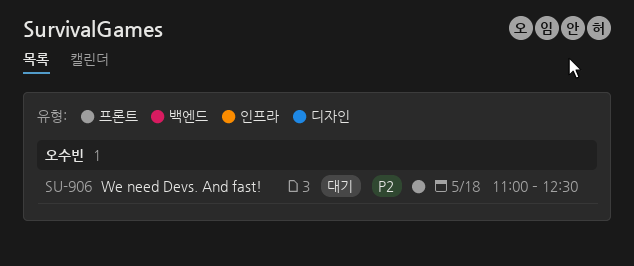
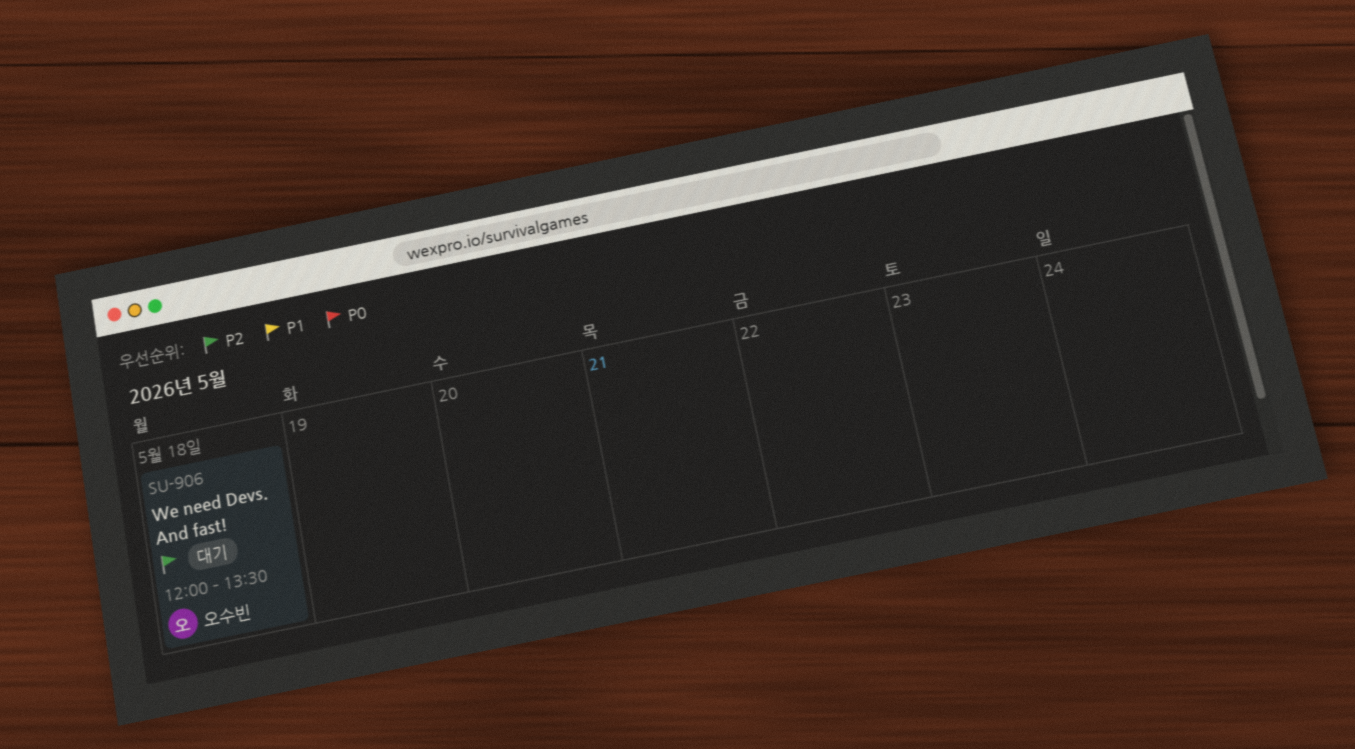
SU-906, begins: 11:00 -> 12:00
SU-906, ends: 12:30 -> 13:30

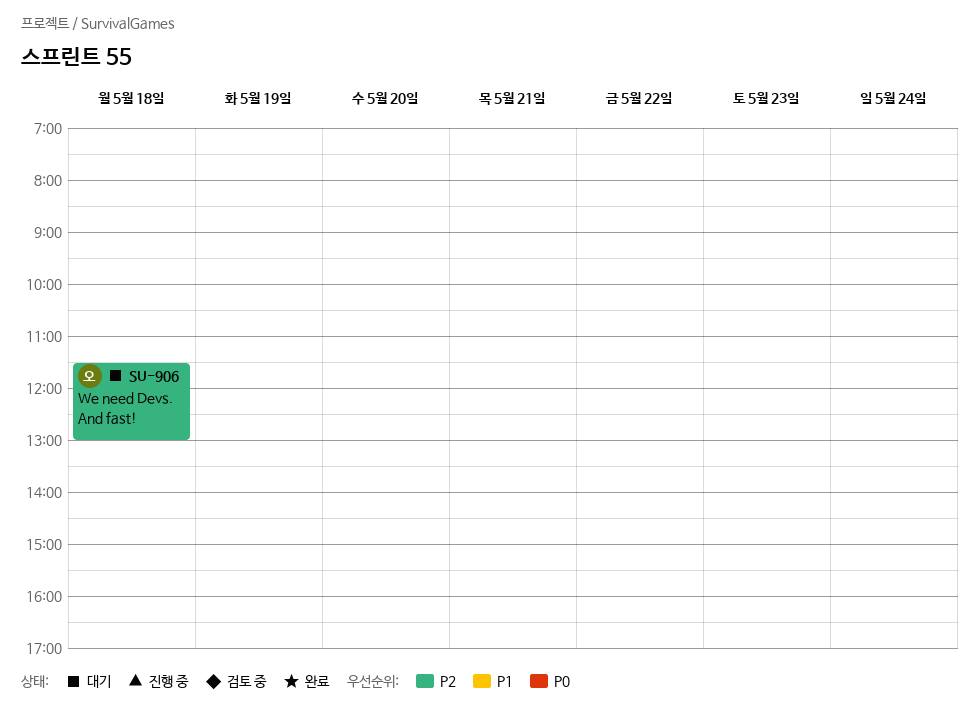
SU-906, begins: 12:00 -> 11:30
SU-906, ends: 13:30 -> 13:00

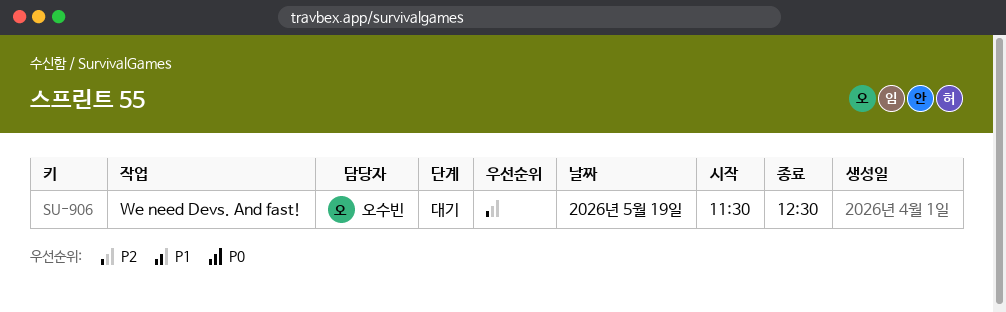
SU-906, day: May 18 -> May 19
SU-906, ends: 13:00 -> 12:30

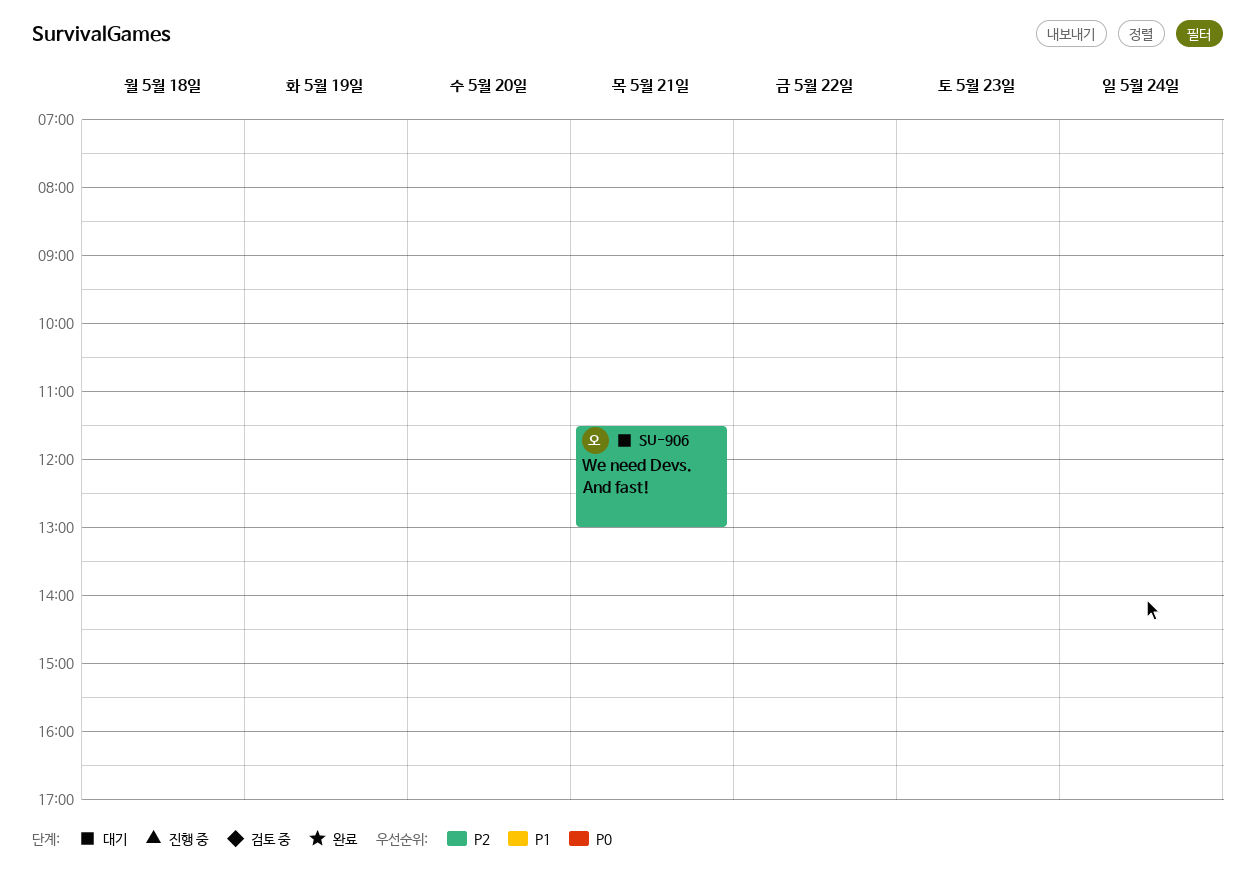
SU-906, day: May 19 -> May 21
SU-906, ends: 12:30 -> 13:00

